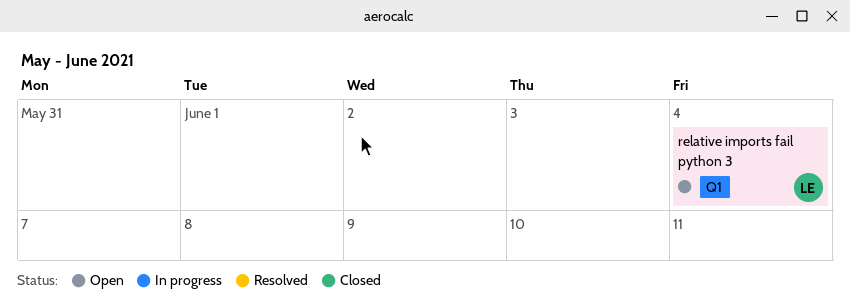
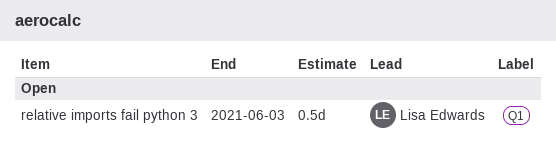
relative imports fail python 3, due: Jun 4 -> Jun 3

